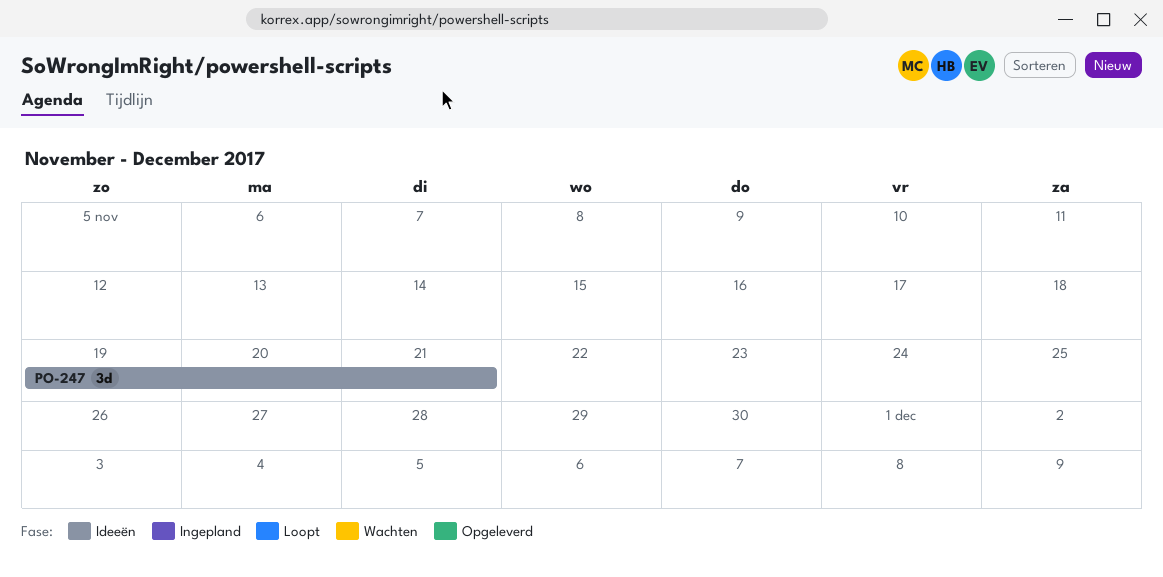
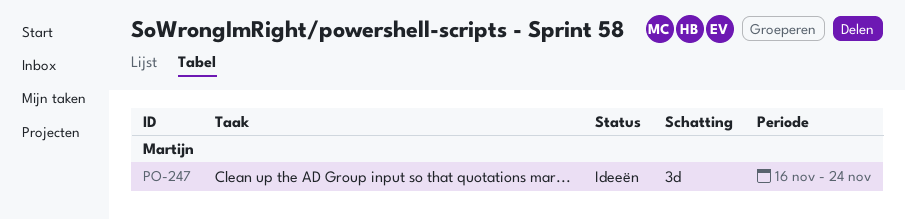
PO-247, start: Nov 19 -> Nov 16
PO-247, due: Nov 21 -> Nov 24

